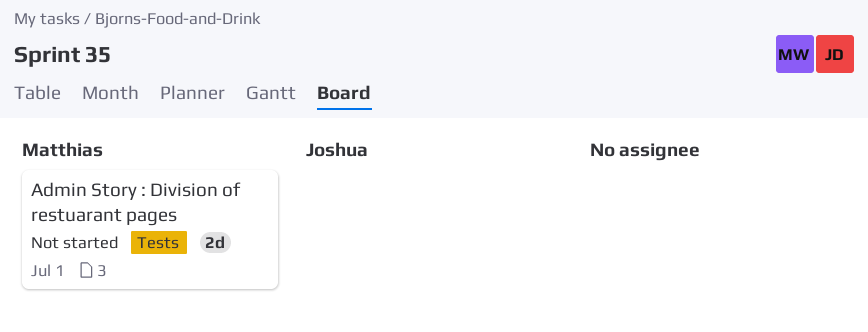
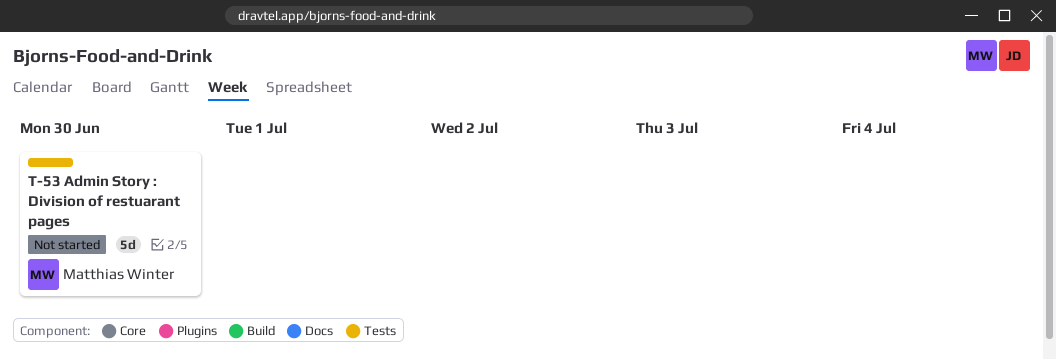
Admin Story : Division of restuarant pages, estimate: 2d -> 5d
Admin Story : Division of restuarant pages, due: Jul 1 -> Jun 30

